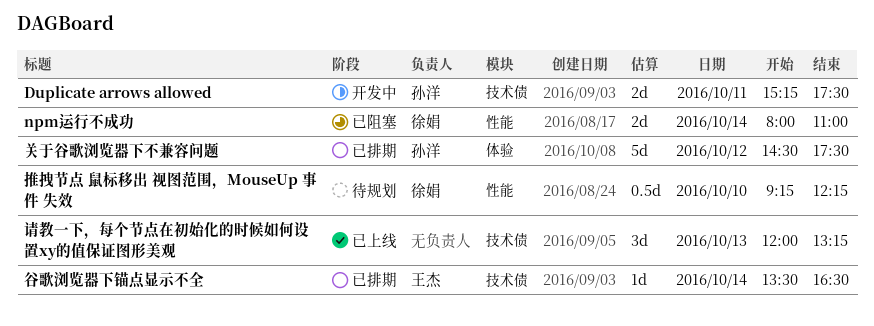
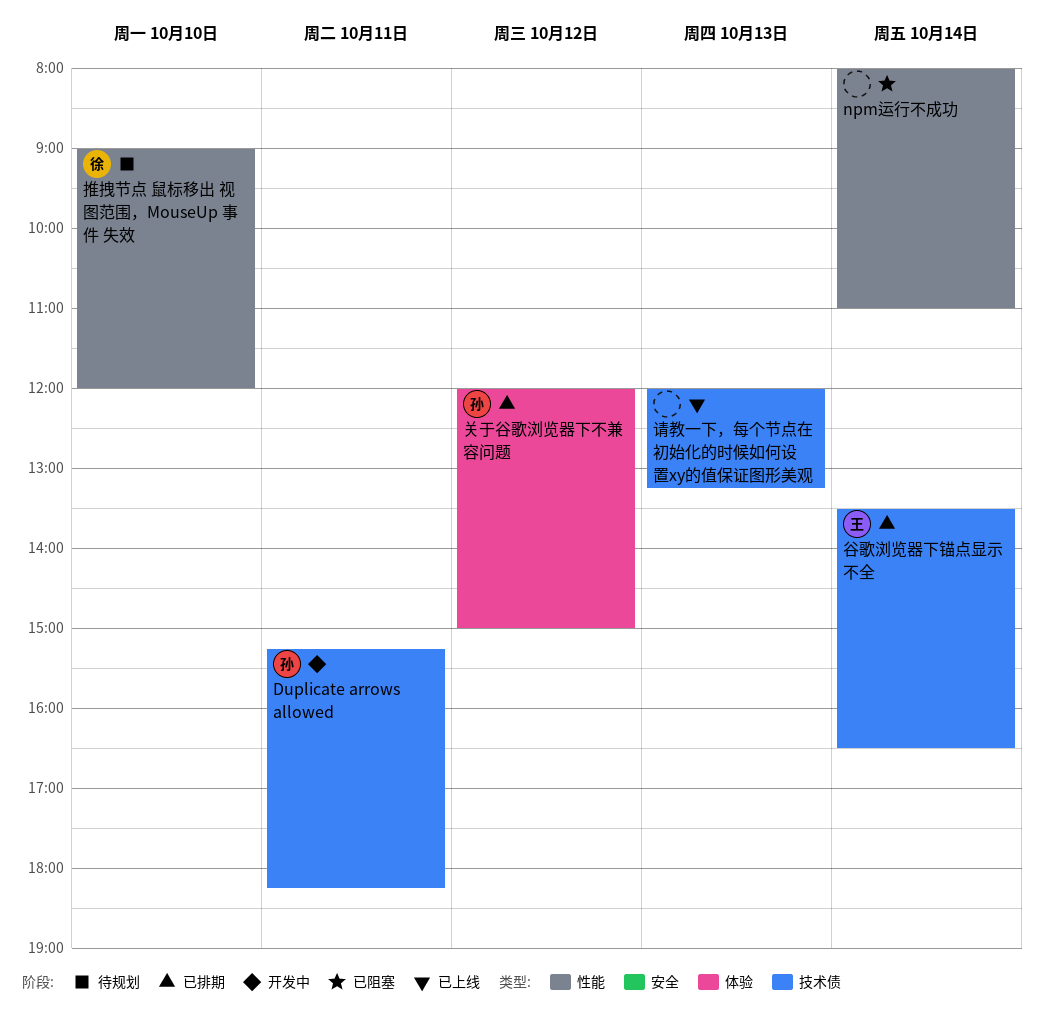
Duplicate arrows allowed, ends: 17:30 -> 18:15
npm运行不成功, owner: 徐娟 -> none
关于谷歌浏览器下不兼容问题, begins: 14:30 -> 12:00
关于谷歌浏览器下不兼容问题, ends: 17:30 -> 15:00
推拽节点 鼠标移出 视图范围，MouseUp 事件 失效, begins: 09:15 -> 09:00
推拽节点 鼠标移出 视图范围，MouseUp 事件 失效, ends: 12:15 -> 12:00

